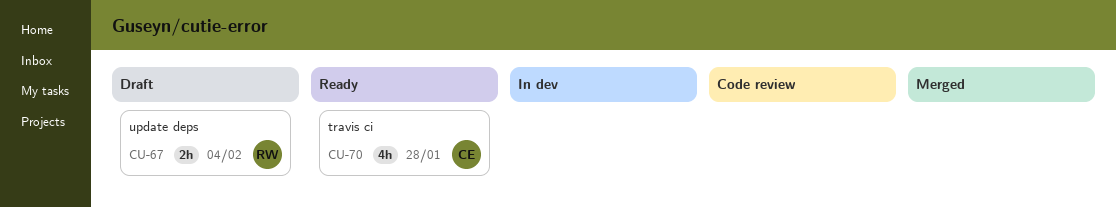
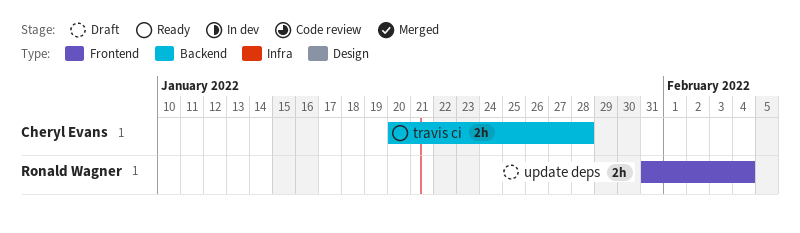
travis ci, estimate: 4h -> 2h

